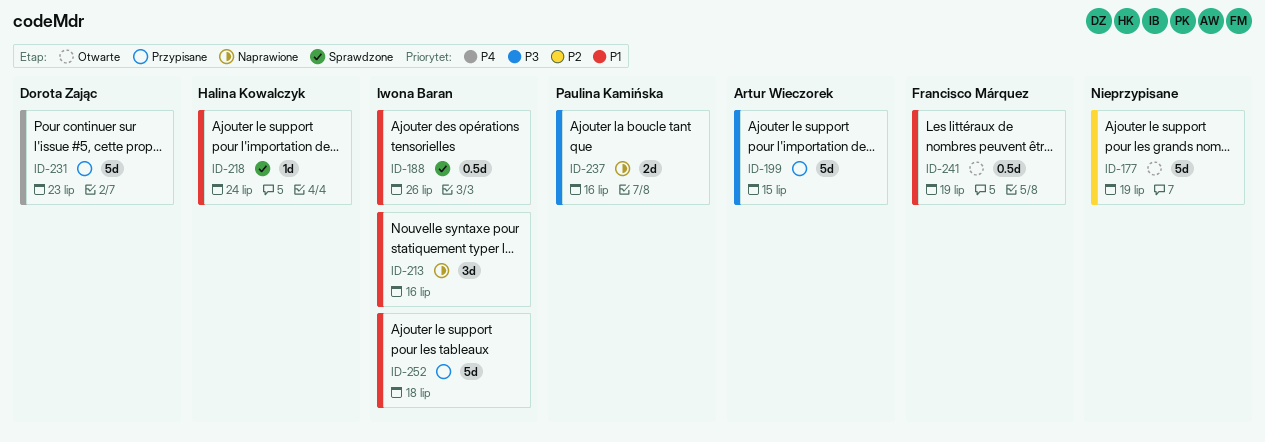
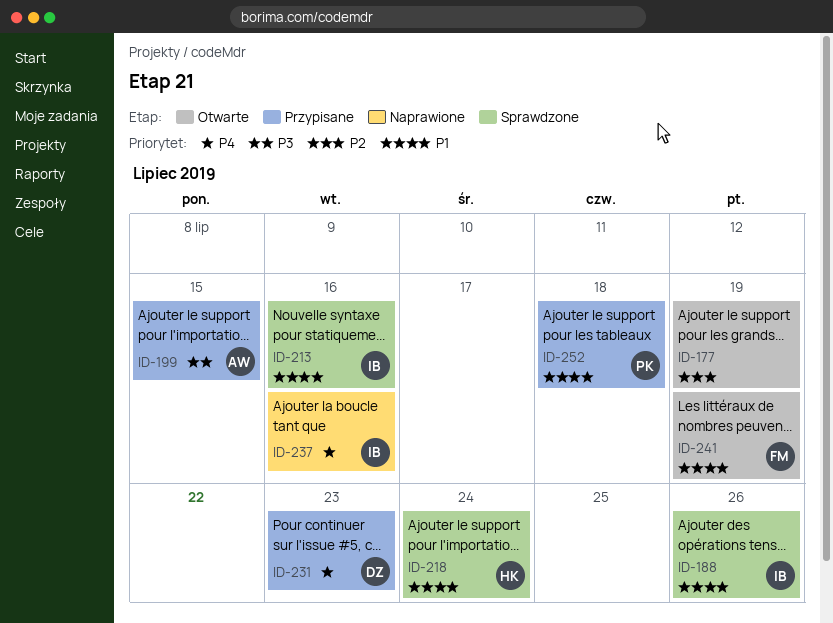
ID-213, status: Naprawione -> Sprawdzone
ID-237, owner: Paulina Kamińska -> Iwona Baran
ID-237, priority: P3 -> P4
ID-252, owner: Iwona Baran -> Paulina Kamińska

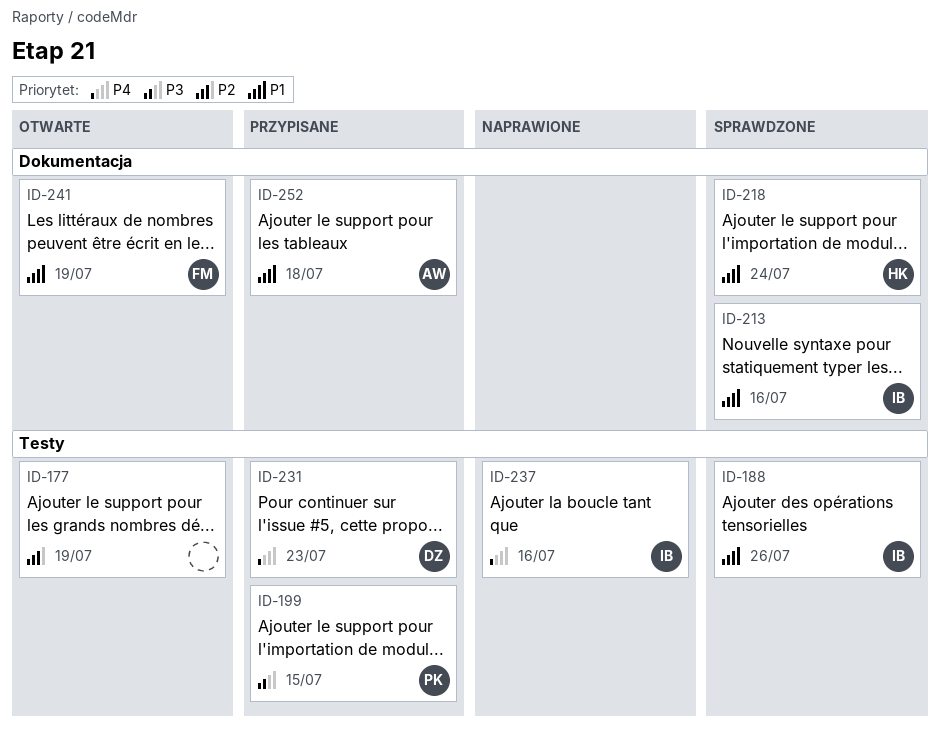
ID-199, owner: AW -> PK
ID-252, owner: PK -> AW

